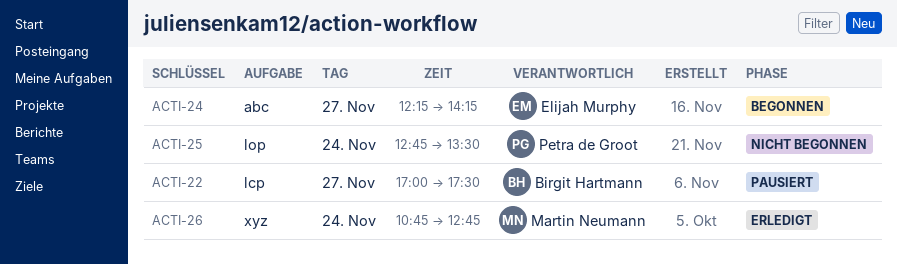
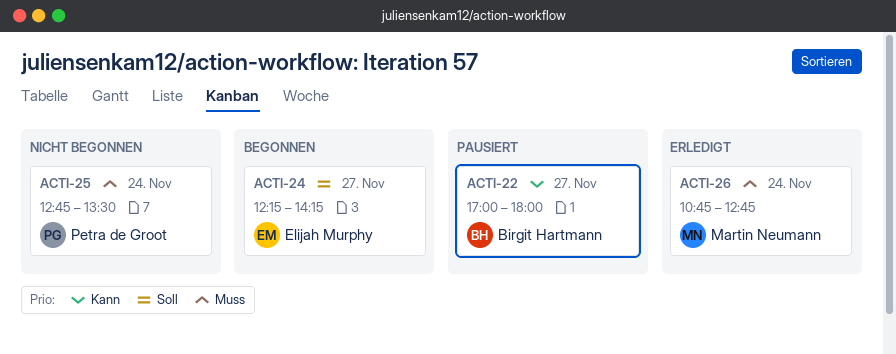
ACTI-22, ends: 17:30 -> 18:00

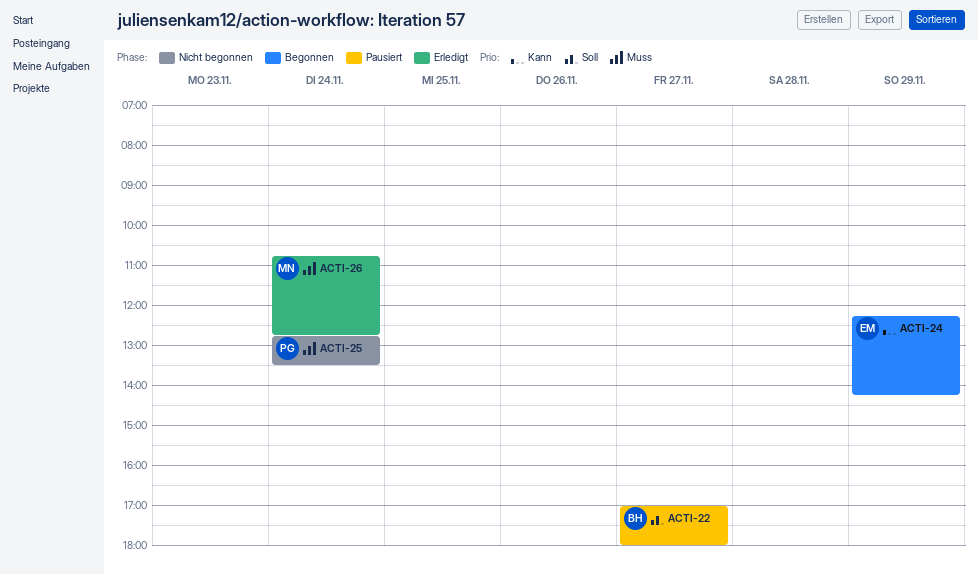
ACTI-22, priority: Kann -> Soll
ACTI-24, priority: Soll -> Kann
ACTI-24, day: Nov 27 -> Nov 29

